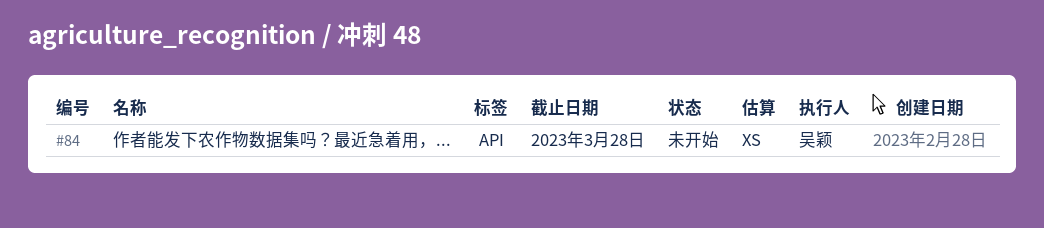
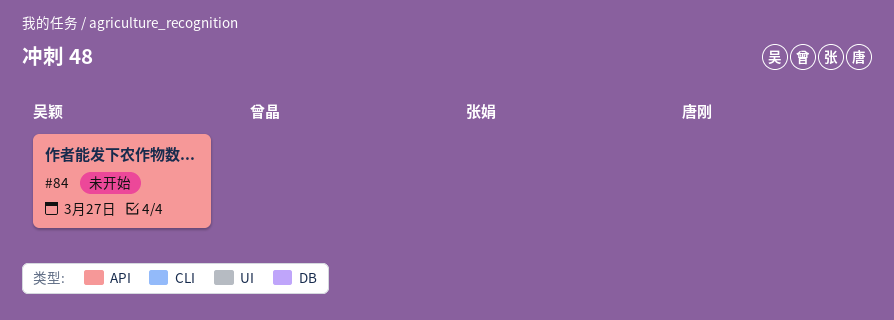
#84, due: Mar 28 -> Mar 27

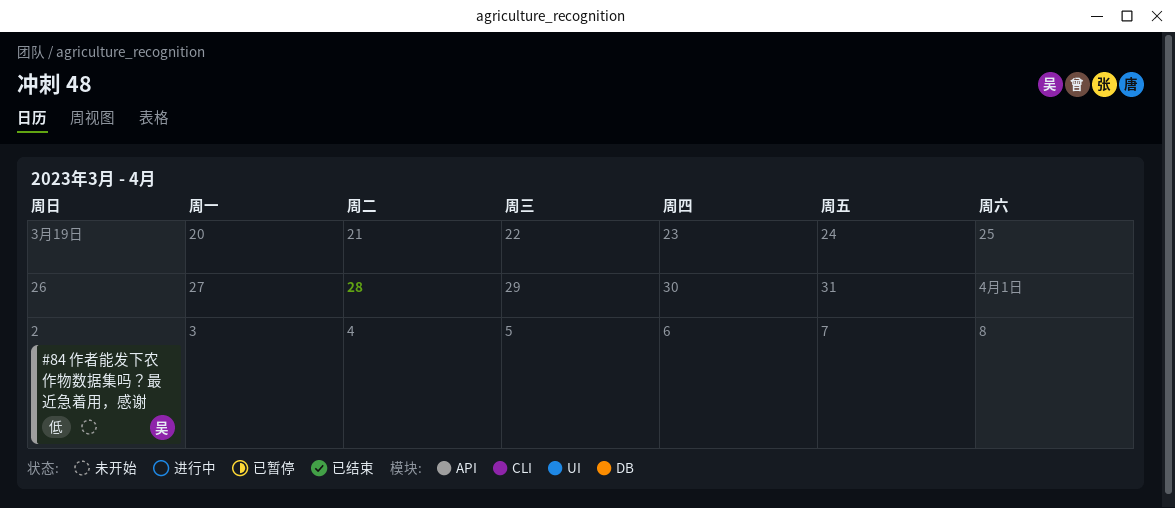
#84, due: Mar 27 -> Apr 2

